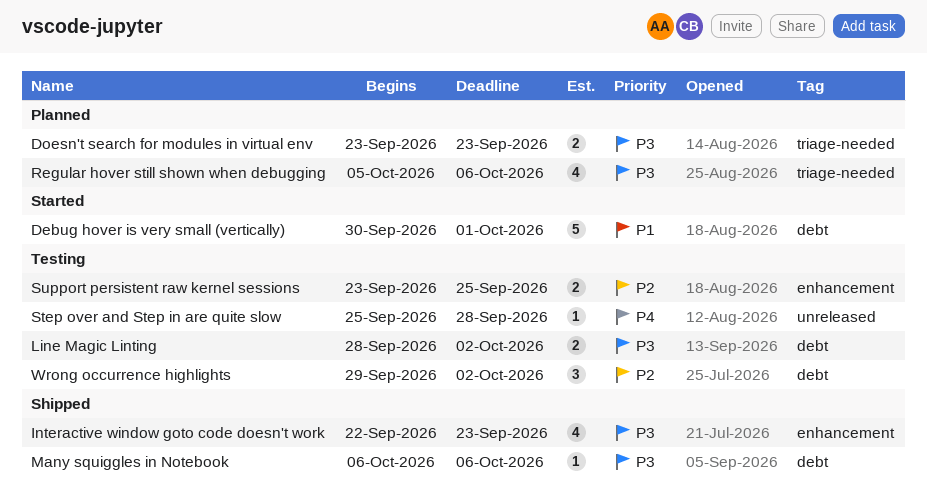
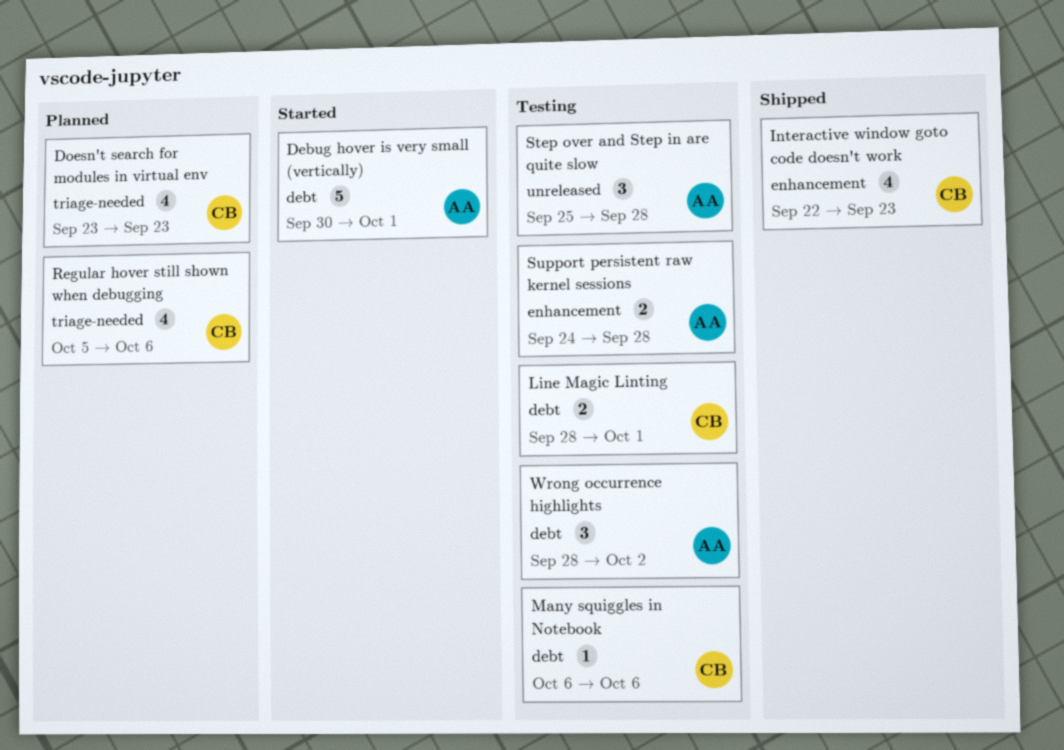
Doesn't search for modules in virtual env, estimate: 2 -> 4
Line Magic Linting, due: Oct 2 -> Oct 1
Many squiggles in Notebook, status: Shipped -> Testing
Step over and Step in are quite slow, estimate: 1 -> 3
Support persistent raw kernel sessions, start: Sep 23 -> Sep 24
Support persistent raw kernel sessions, due: Sep 25 -> Sep 28
Wrong occurrence highlights, start: Sep 29 -> Sep 28

